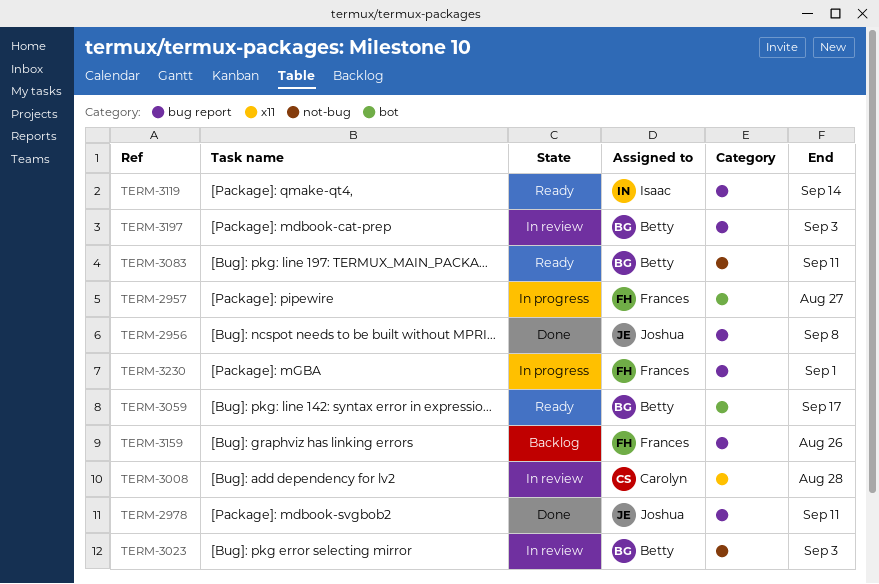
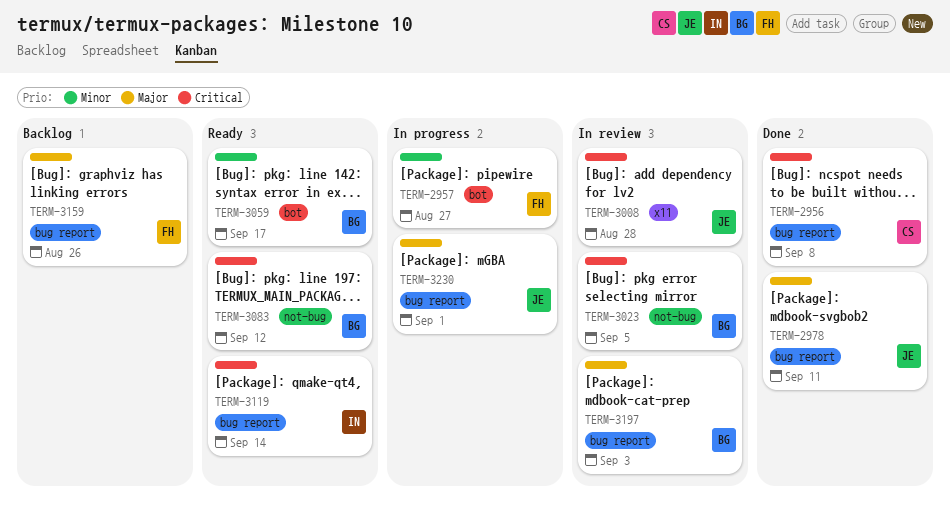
TERM-2956, owner: Joshua -> Carolyn
TERM-3008, owner: Carolyn -> Joshua
TERM-3023, due: Sep 3 -> Sep 5
TERM-3083, due: Sep 11 -> Sep 12
TERM-3230, owner: Frances -> Joshua

